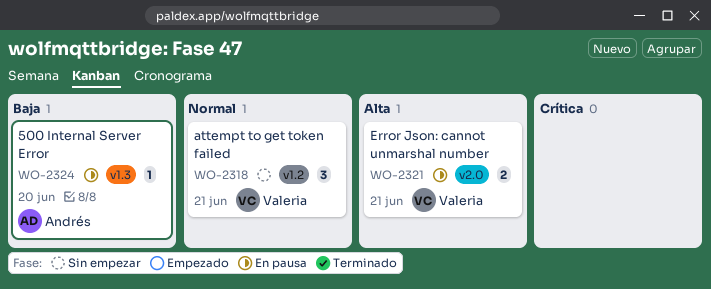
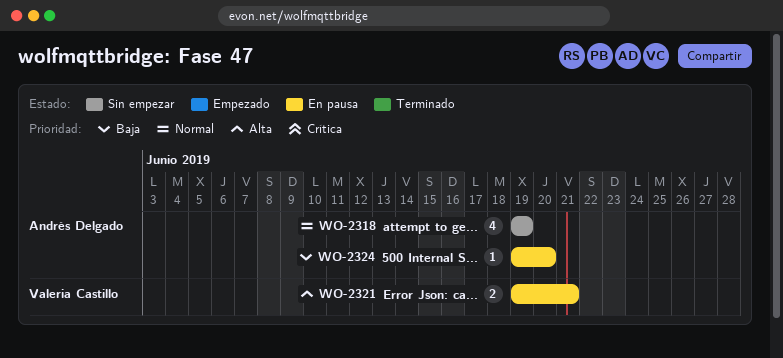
WO-2318, owner: Valeria Castillo -> Andrés Delgado
WO-2318, estimate: 3 -> 4
WO-2318, due: Jun 21 -> Jun 19

